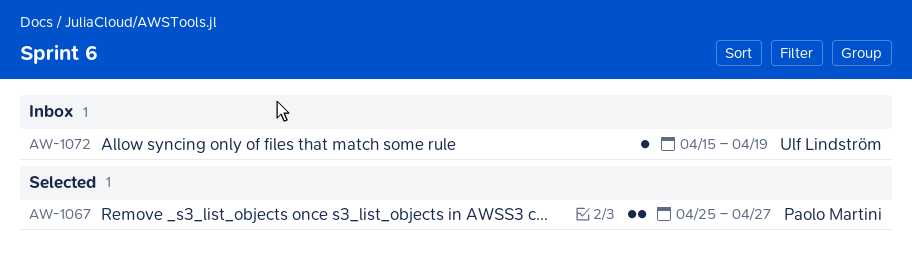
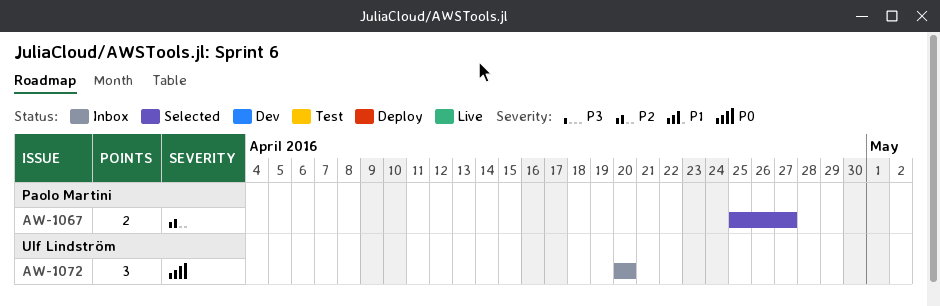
AW-1072, estimate: 1 -> 3
AW-1072, start: Apr 15 -> Apr 20
AW-1072, due: Apr 19 -> Apr 20

